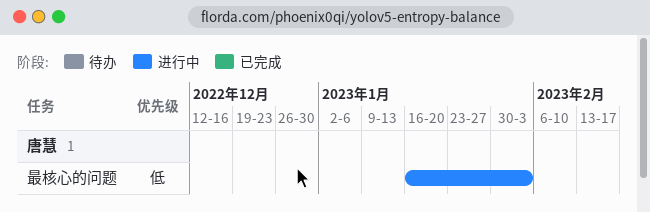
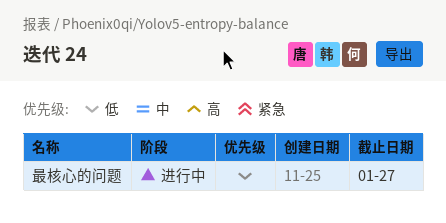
最核心的问题, due: Feb 3 -> Jan 27

